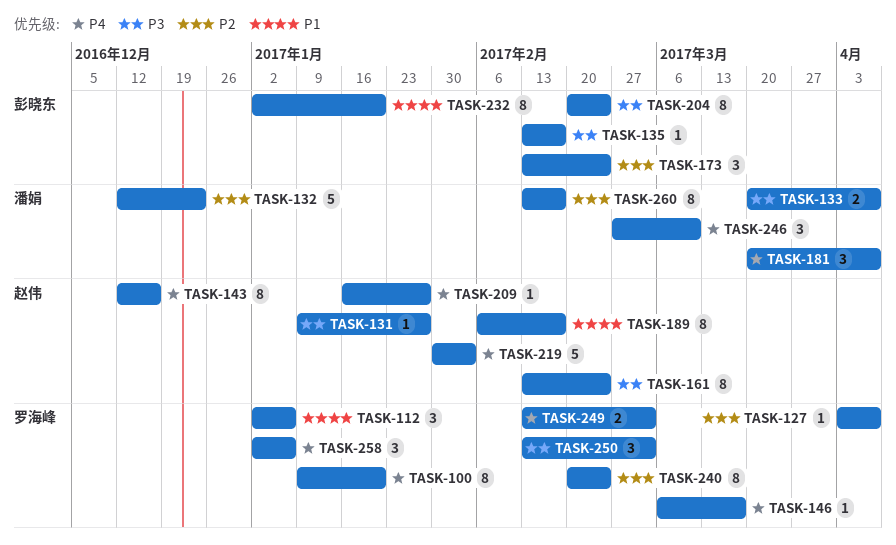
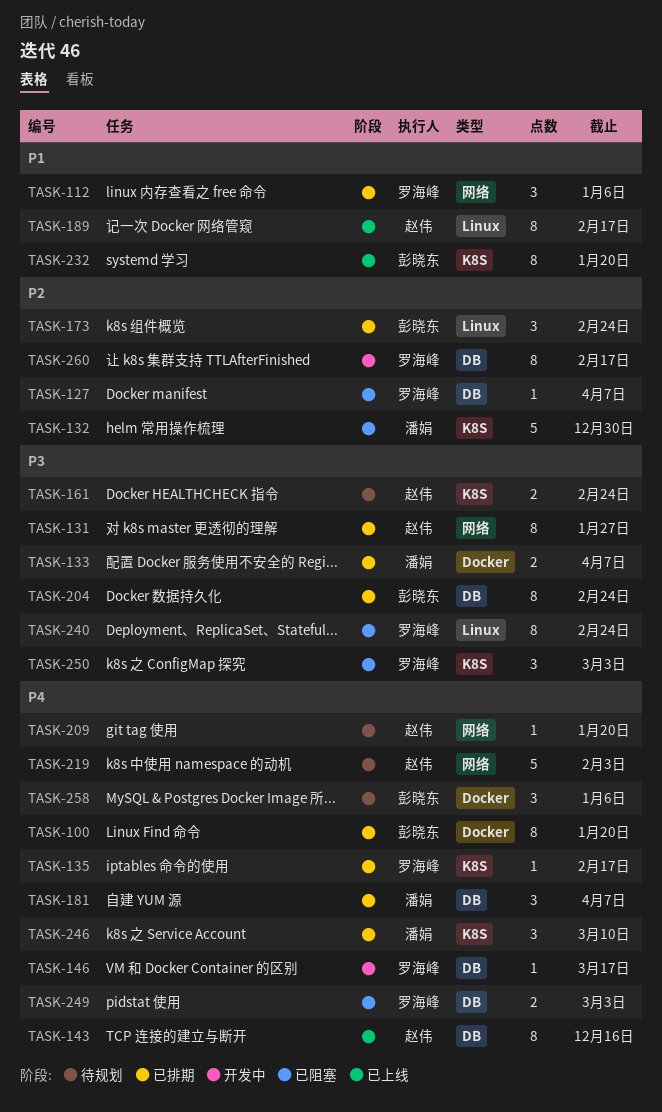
TASK-100, owner: 罗海峰 -> 彭晓东
TASK-131, estimate: 1 -> 8
TASK-132, due: Dec 23 -> Dec 30
TASK-135, owner: 彭晓东 -> 罗海峰
TASK-135, priority: P3 -> P4
TASK-161, estimate: 8 -> 2
TASK-209, due: Jan 27 -> Jan 20
TASK-240, priority: P2 -> P3
TASK-258, owner: 罗海峰 -> 彭晓东
TASK-260, owner: 潘娟 -> 罗海峰

